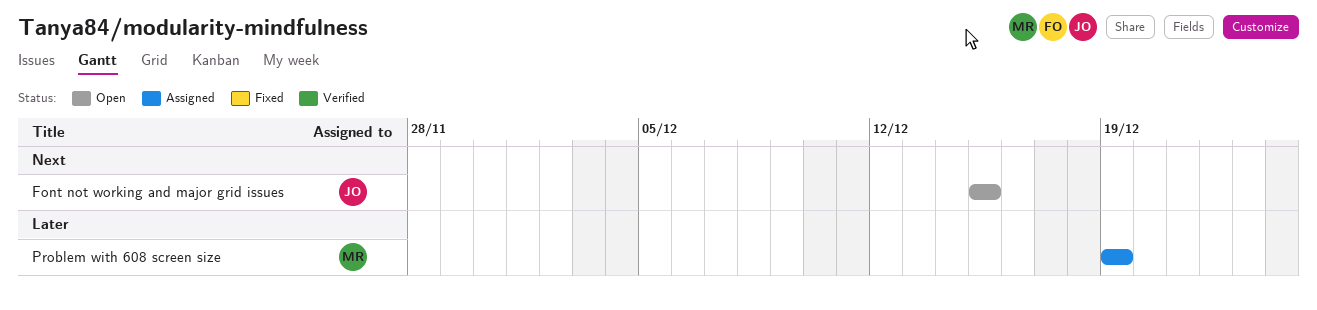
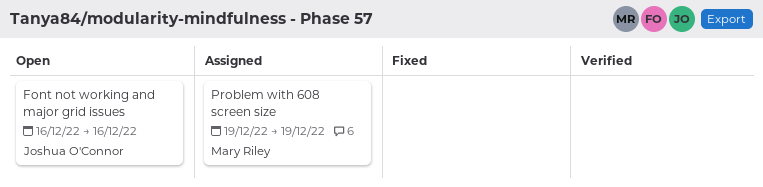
Font not working and major grid issues, start: Dec 15 -> Dec 16
Font not working and major grid issues, due: Dec 15 -> Dec 16

